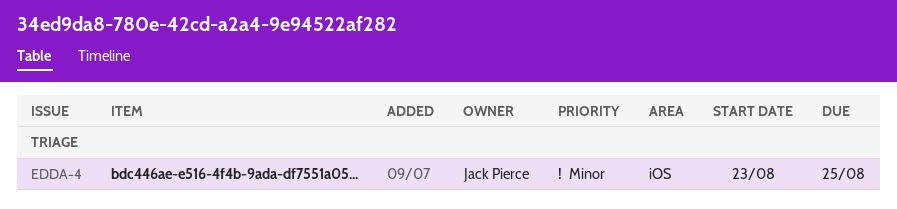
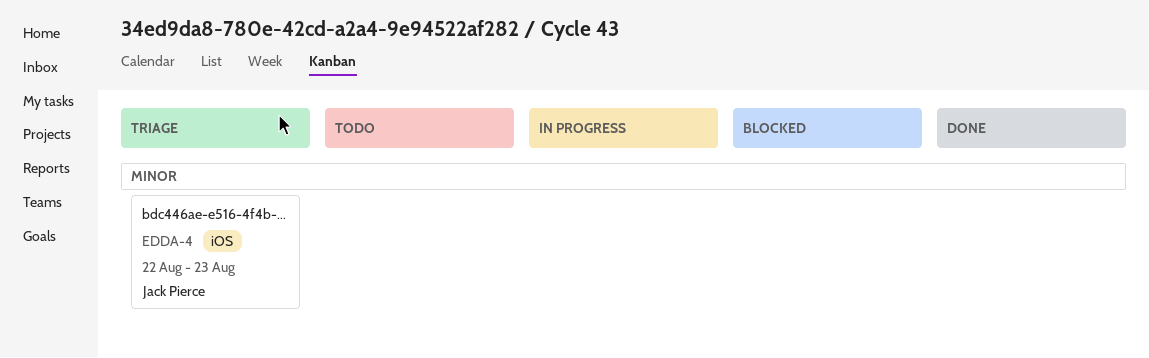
EDDA-4, start: Aug 23 -> Aug 22
EDDA-4, due: Aug 25 -> Aug 23

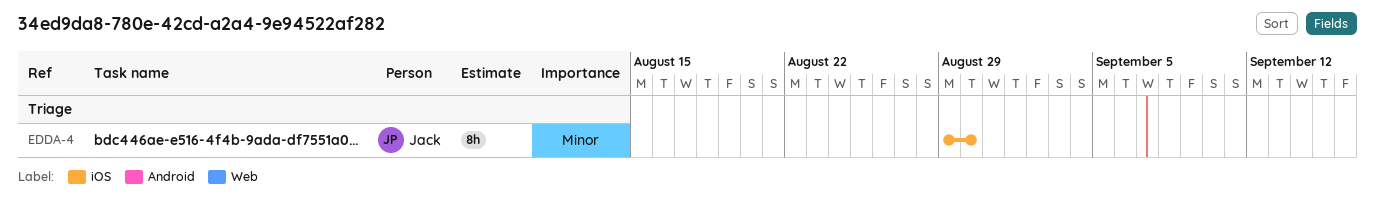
EDDA-4, start: Aug 22 -> Aug 29
EDDA-4, due: Aug 23 -> Aug 30

